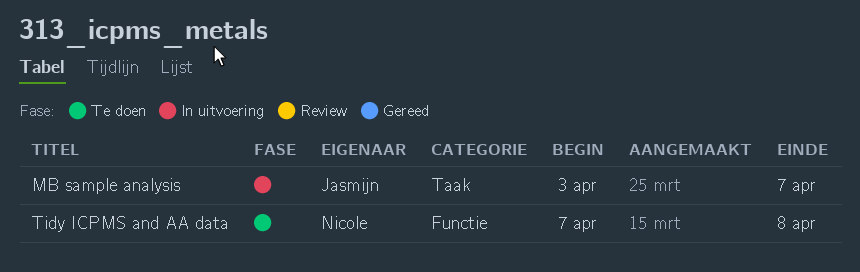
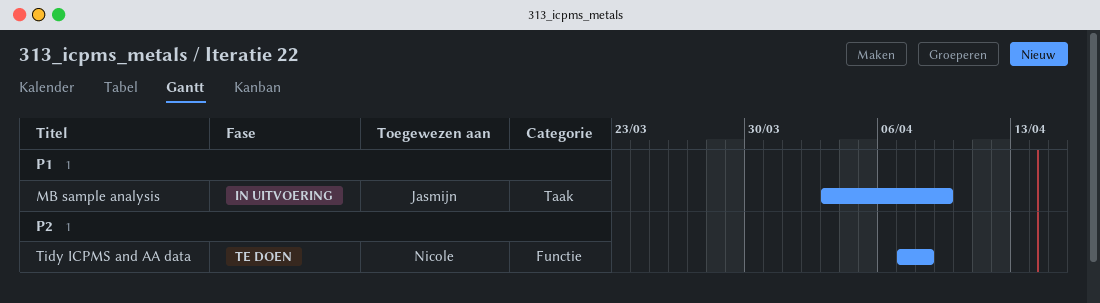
MB sample analysis, due: Apr 7 -> Apr 9

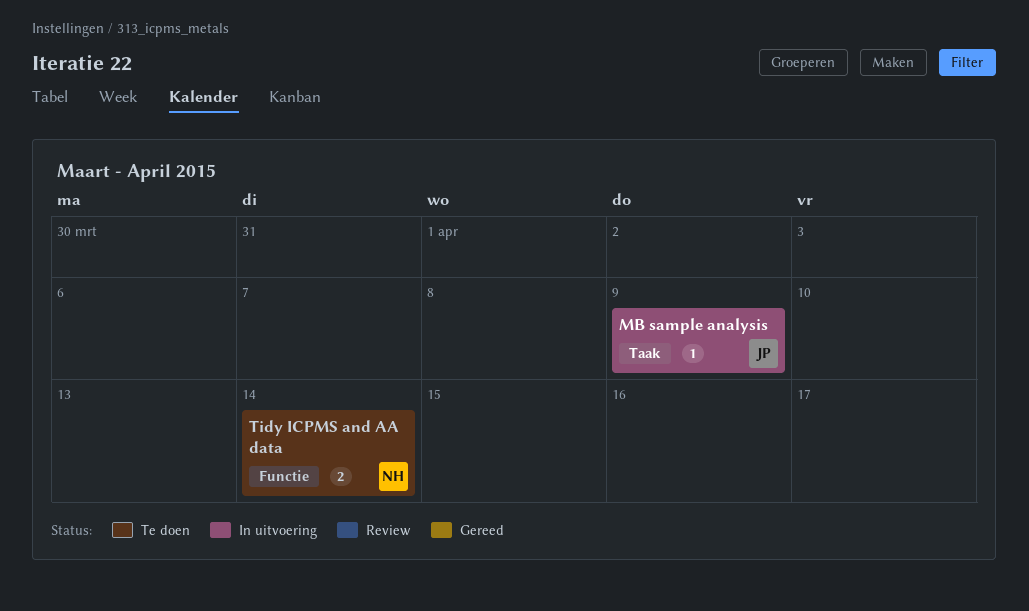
Tidy ICPMS and AA data, due: Apr 8 -> Apr 14

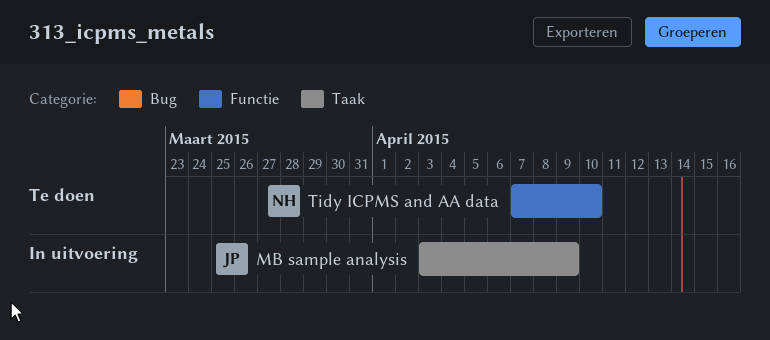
Tidy ICPMS and AA data, due: Apr 14 -> Apr 10

